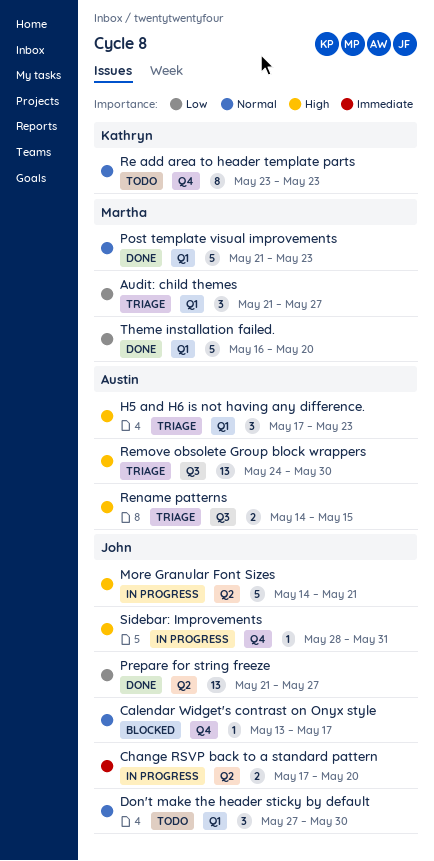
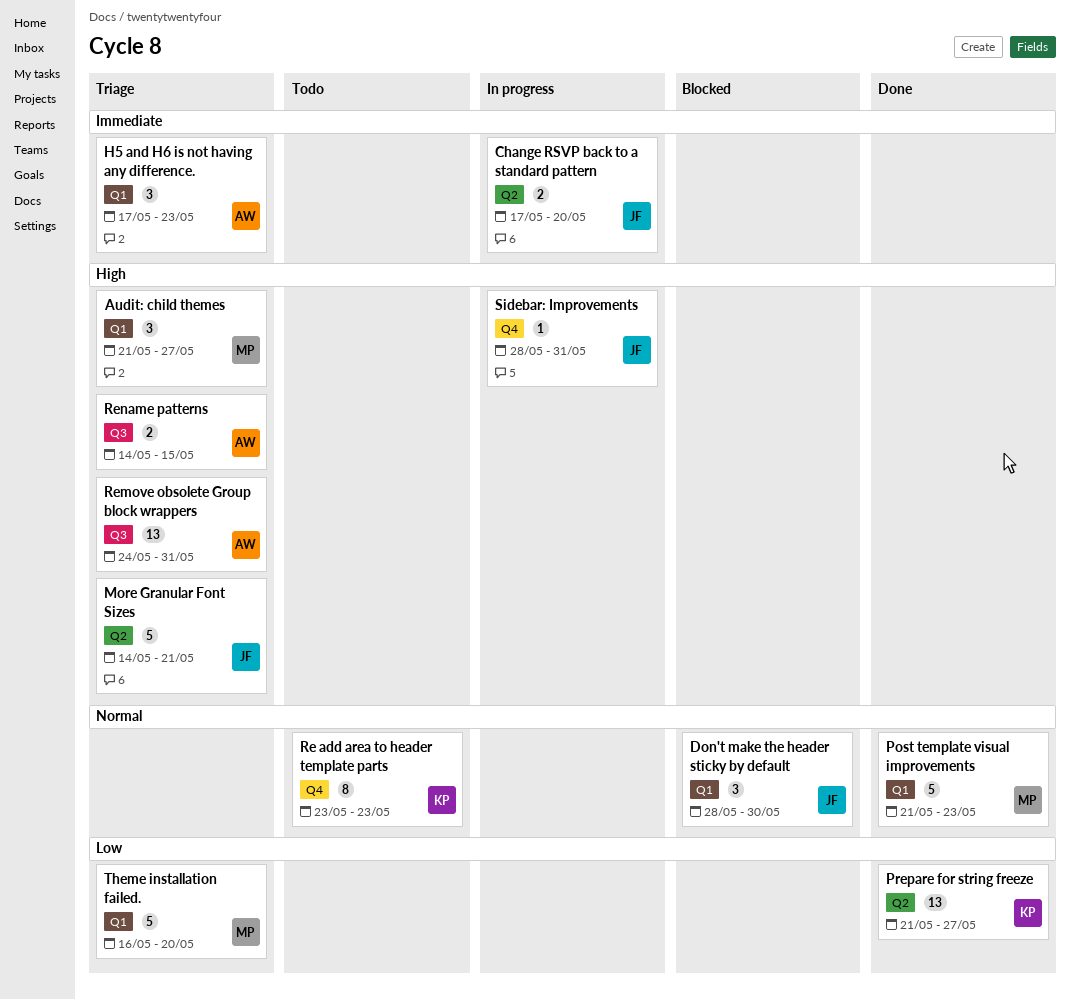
Audit: child themes, priority: Low -> High
Calendar Widget's contrast on Onyx style: present -> none
Don't make the header sticky by default, status: Todo -> Blocked
Don't make the header sticky by default, start: May 27 -> May 28
H5 and H6 is not having any difference., priority: High -> Immediate
More Granular Font Sizes, status: In progress -> Triage
Prepare for string freeze, owner: John -> Kathryn
Remove obsolete Group block wrappers, due: May 30 -> May 31
Theme installation failed., status: Done -> Triage

